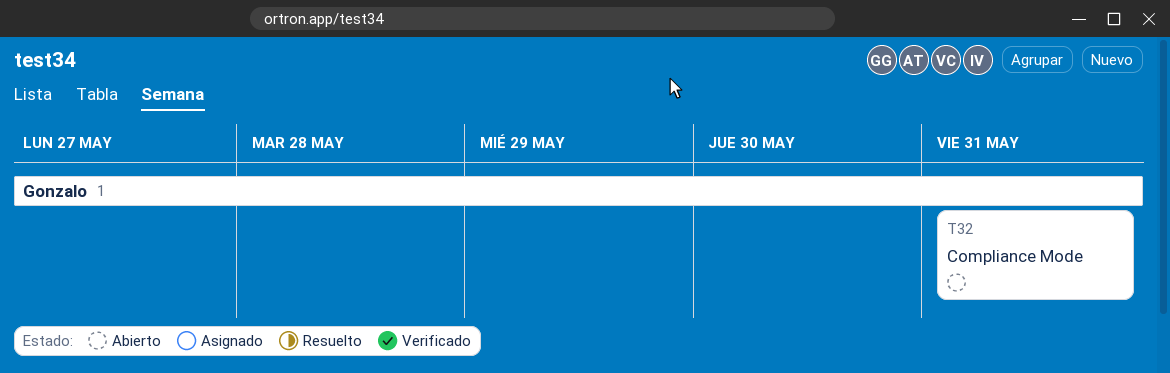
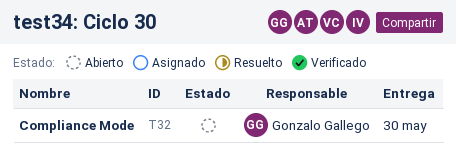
T32, due: May 31 -> May 30

